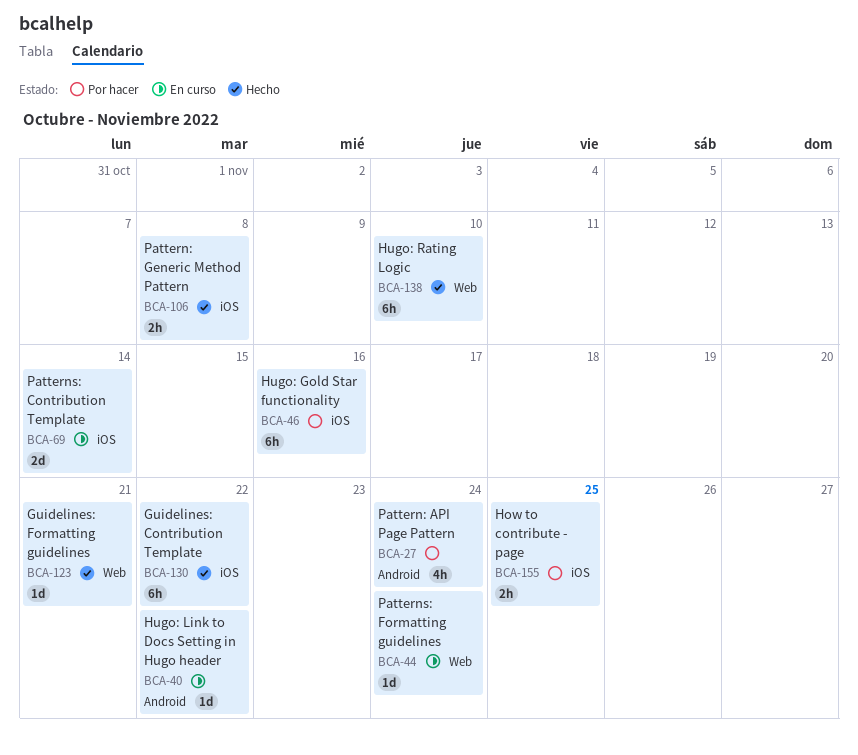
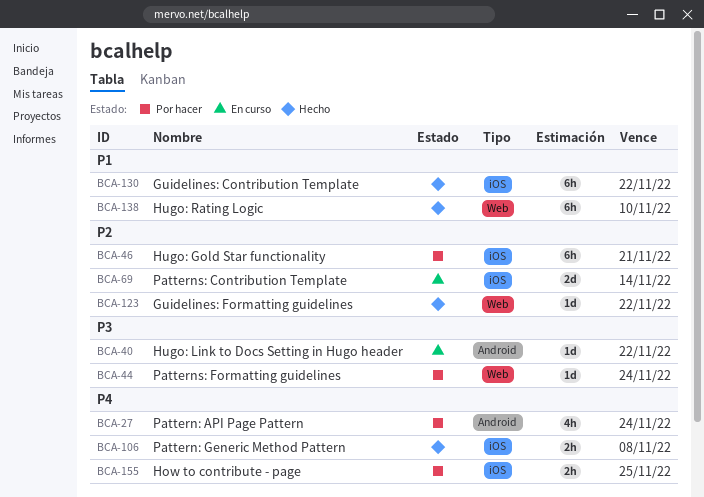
BCA-44, status: En curso -> Por hacer
BCA-46, due: Nov 16 -> Nov 21
BCA-123, due: Nov 21 -> Nov 22

